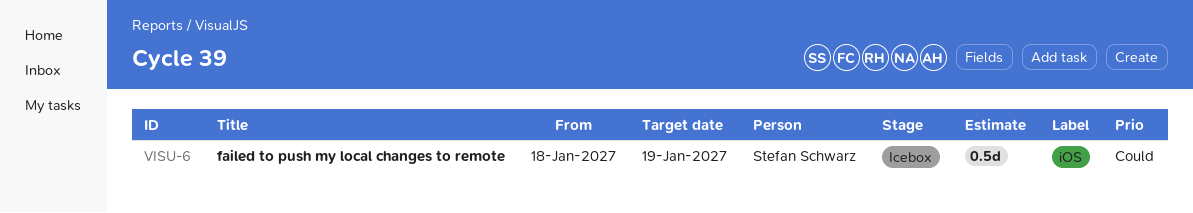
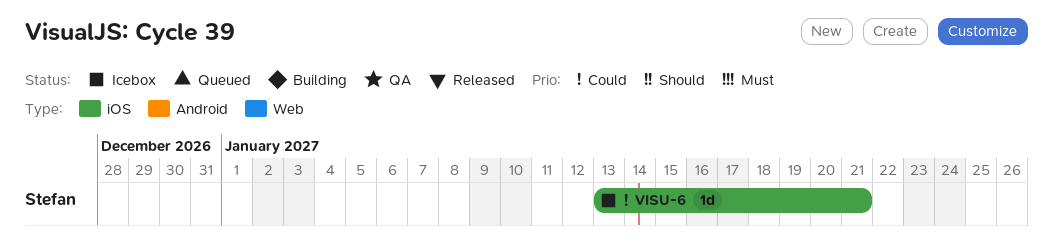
VISU-6, estimate: 0.5d -> 1d
VISU-6, start: Jan 18 -> Jan 13
VISU-6, due: Jan 19 -> Jan 21

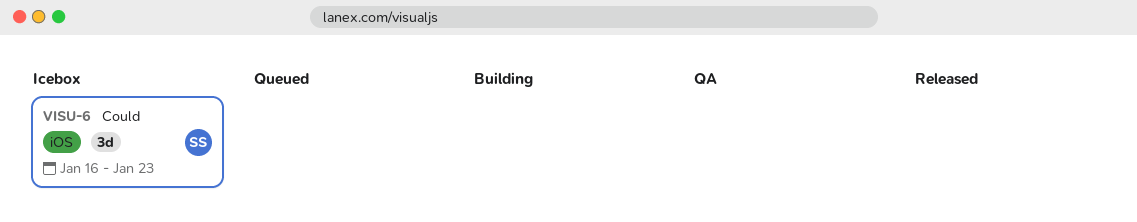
VISU-6, estimate: 1d -> 3d
VISU-6, start: Jan 13 -> Jan 16
VISU-6, due: Jan 21 -> Jan 23

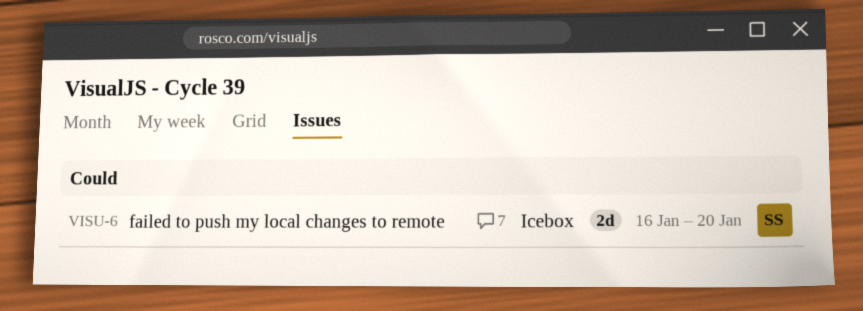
VISU-6, estimate: 3d -> 2d
VISU-6, due: Jan 23 -> Jan 20

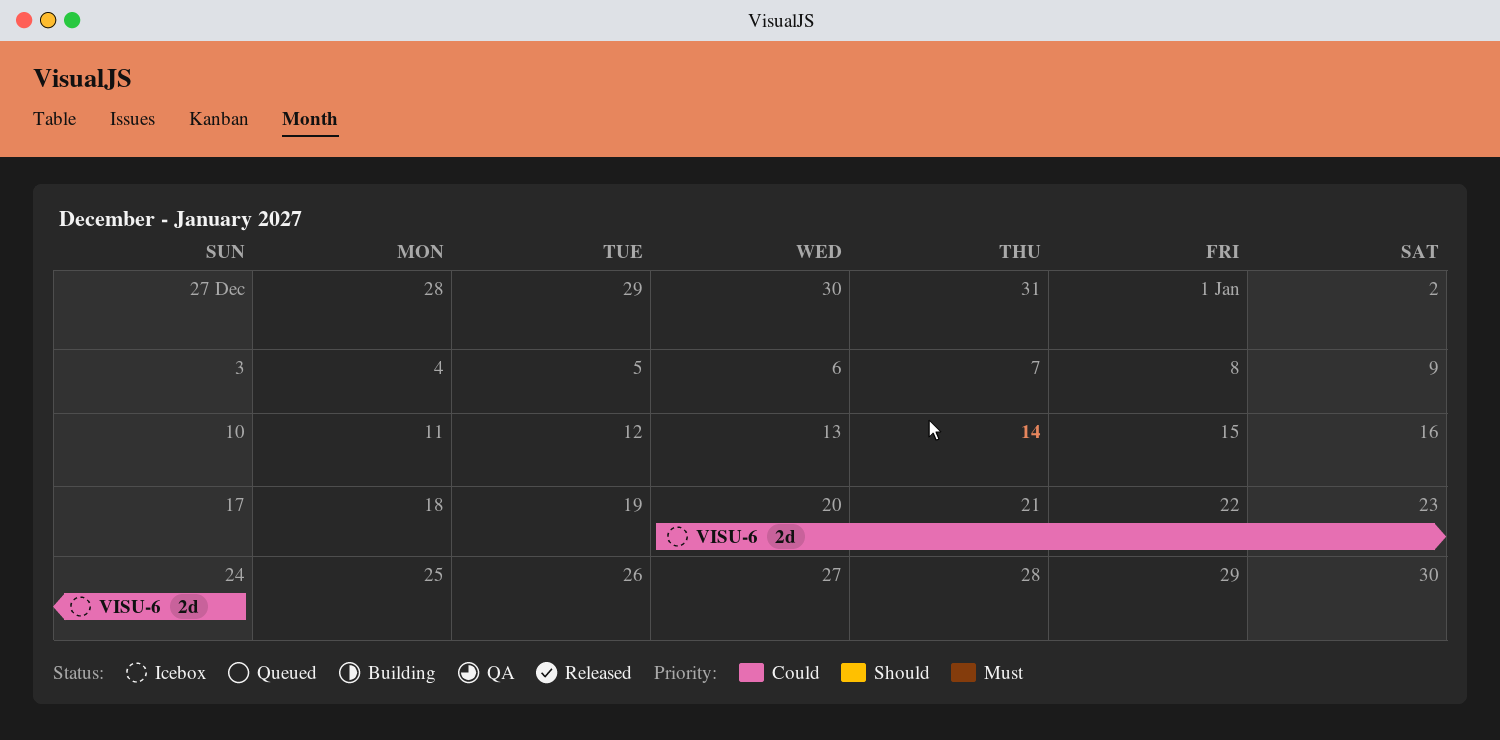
VISU-6, start: Jan 16 -> Jan 20
VISU-6, due: Jan 20 -> Jan 24

